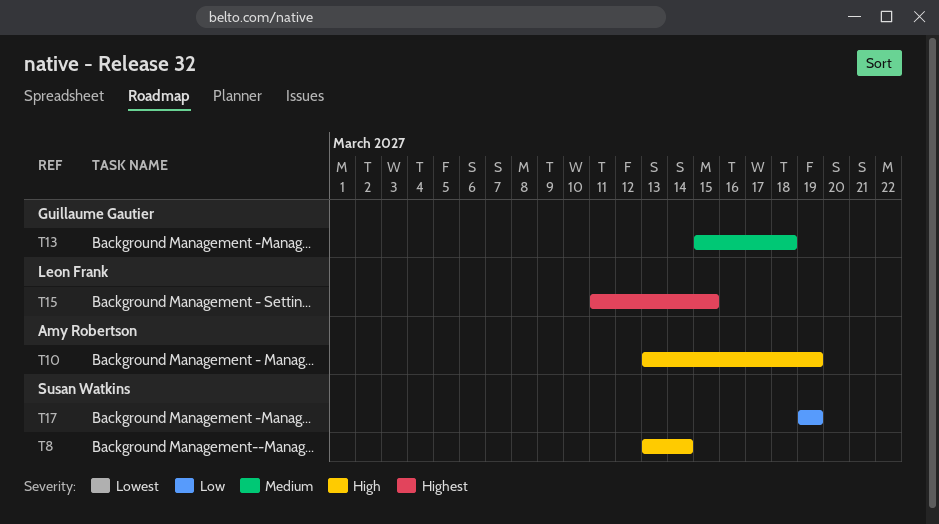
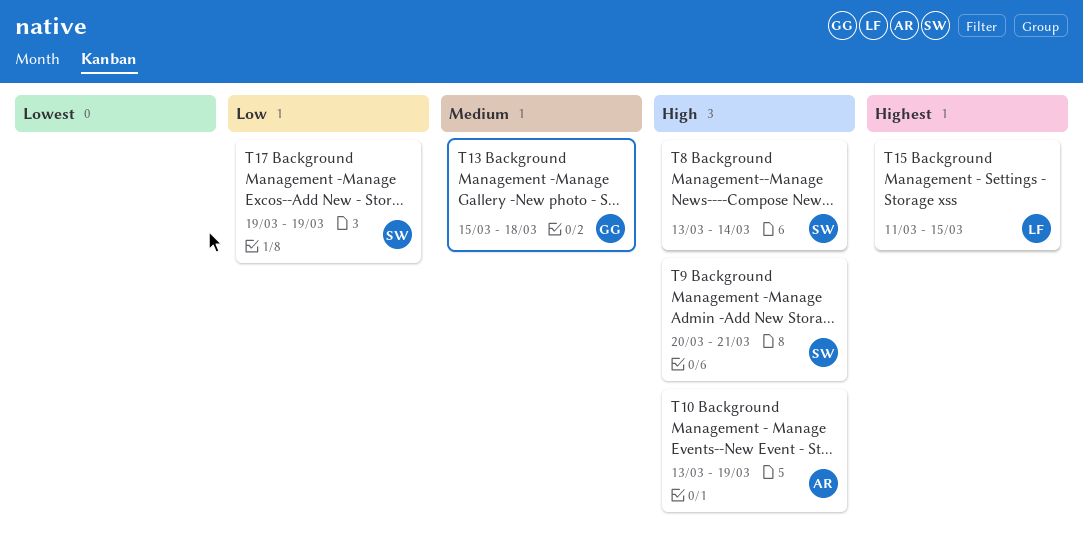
T9: none -> present

